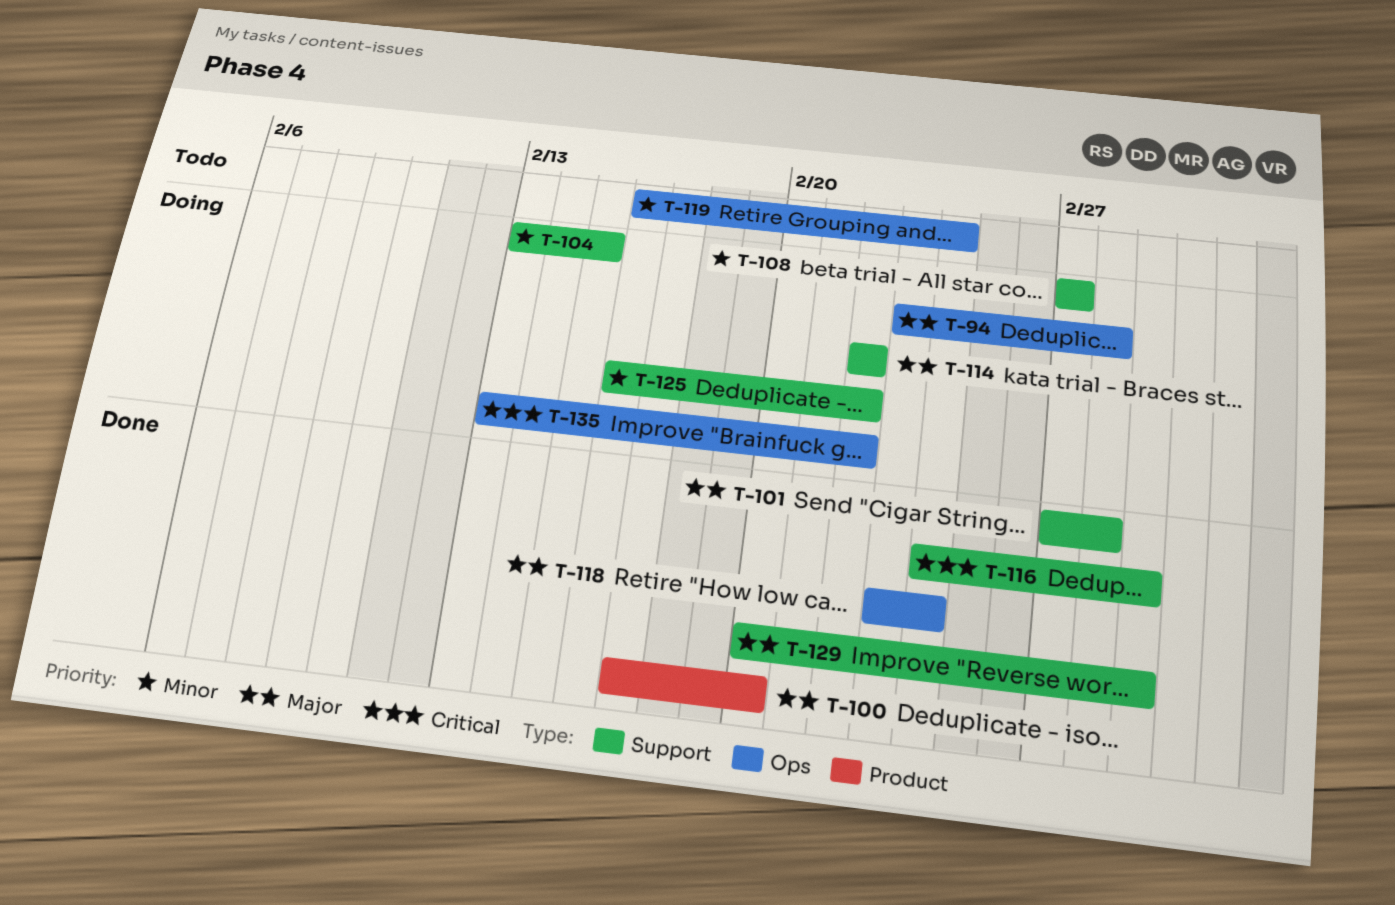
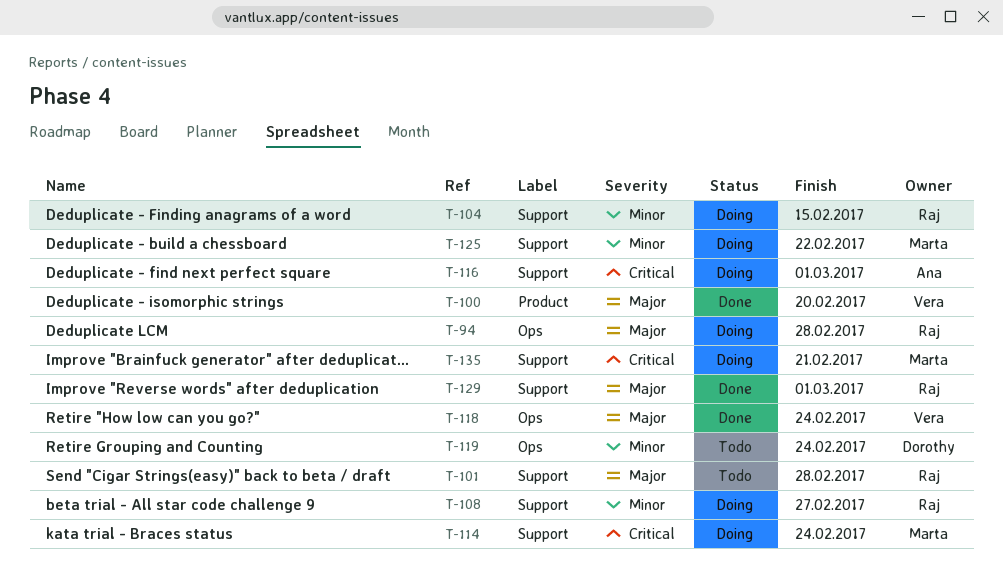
T-101, status: Done -> Todo
T-114, priority: Major -> Critical
T-114, due: Feb 22 -> Feb 24
T-116, status: Done -> Doing
T-135, label: Ops -> Support
T-135, due: Feb 22 -> Feb 21

